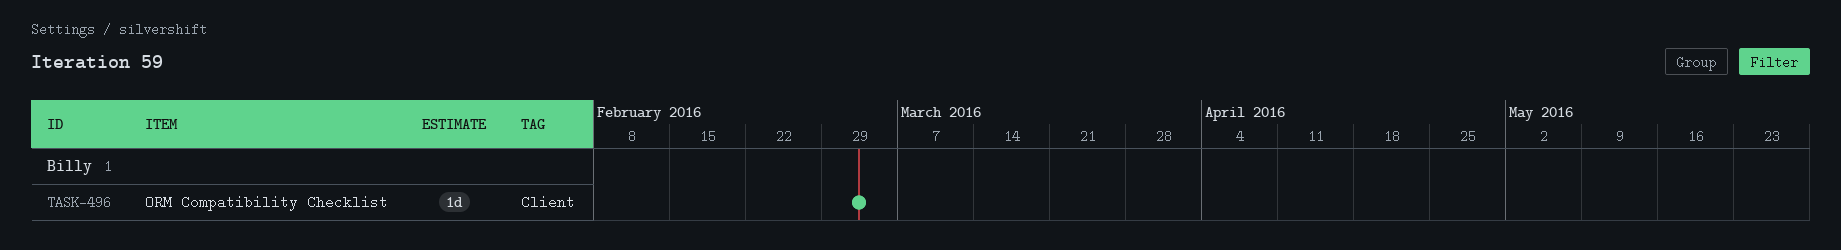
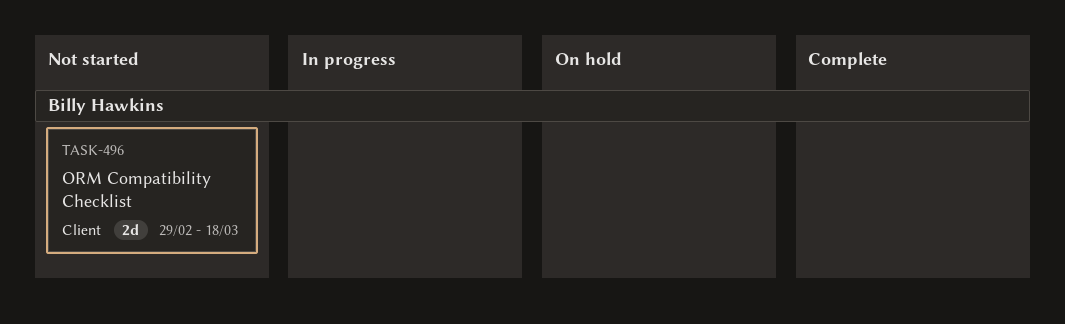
TASK-496, estimate: 1d -> 2d
TASK-496, due: Mar 4 -> Mar 18

